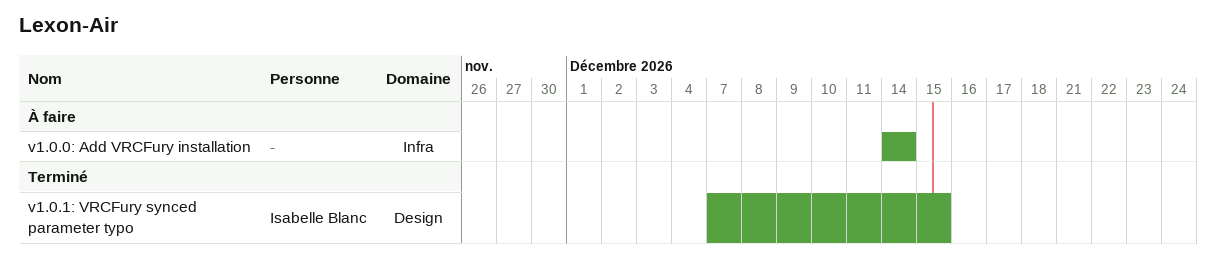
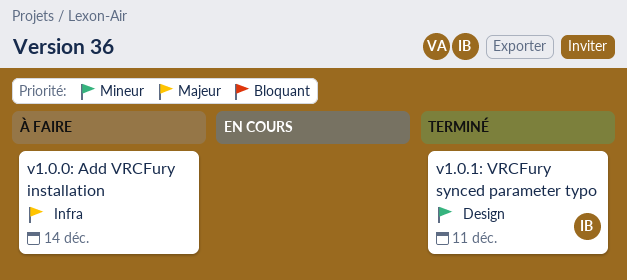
v1.0.1: VRCFury synced parameter typo, due: Dec 15 -> Dec 11

